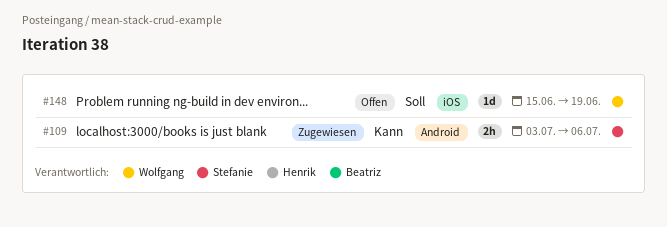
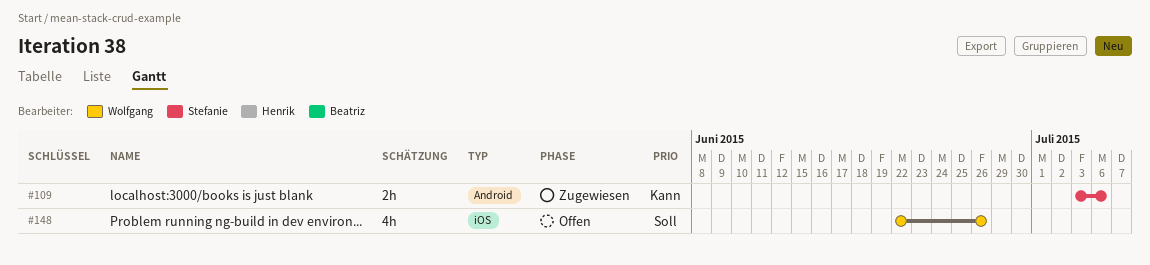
#148, estimate: 1d -> 4h
#148, start: Jun 15 -> Jun 22
#148, due: Jun 19 -> Jun 26

